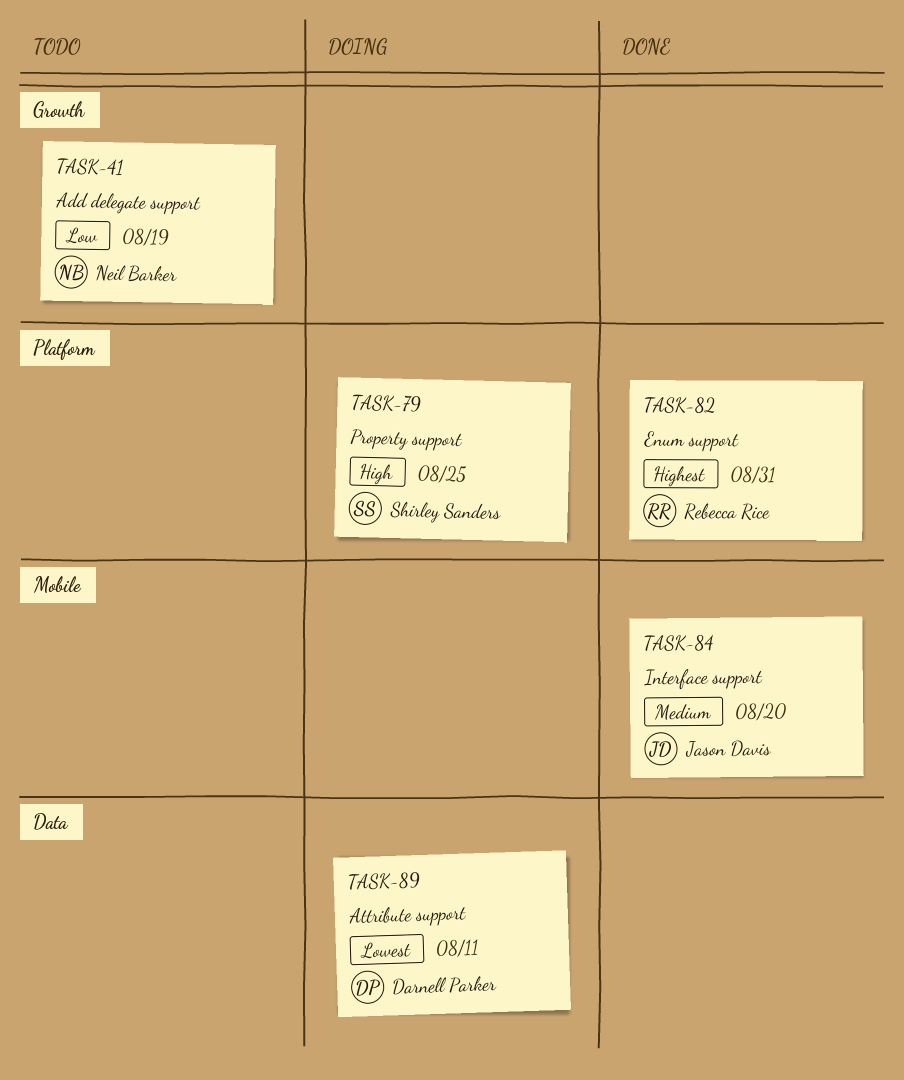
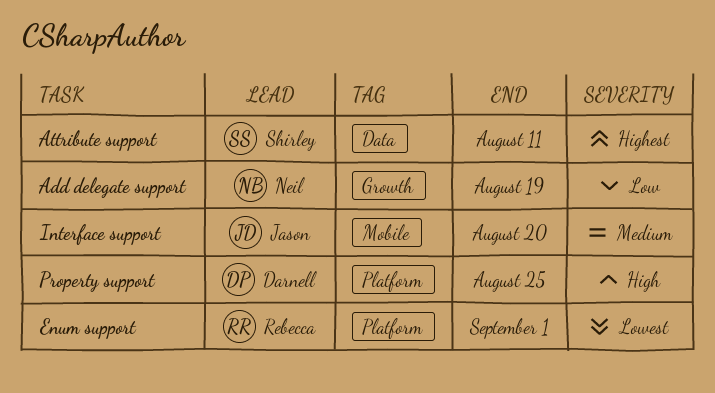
Attribute support, owner: Darnell Parker -> Shirley Sanders
Attribute support, priority: Lowest -> Highest
Enum support, priority: Highest -> Lowest
Enum support, due: Aug 31 -> Sep 1
Property support, owner: Shirley Sanders -> Darnell Parker

